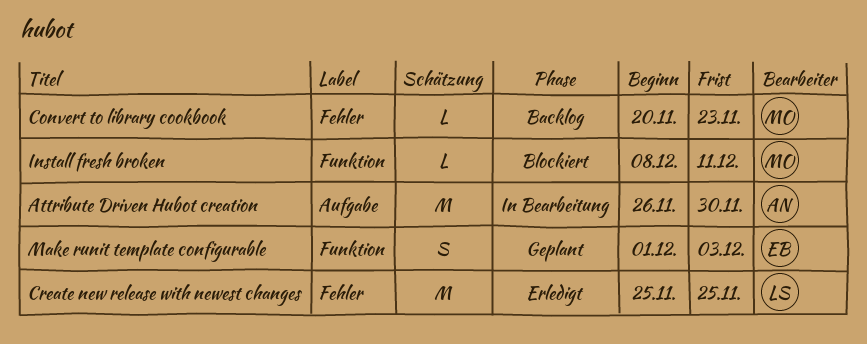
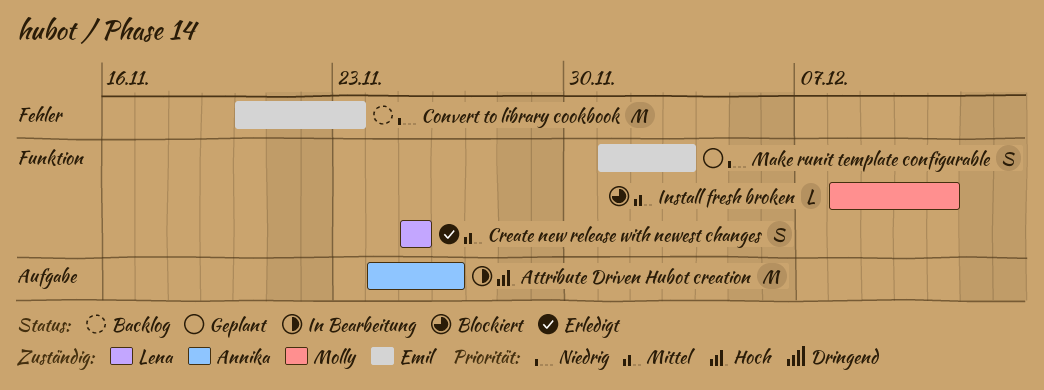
Attribute Driven Hubot creation, start: Nov 26 -> Nov 24
Attribute Driven Hubot creation, due: Nov 30 -> Nov 26
Convert to library cookbook, owner: Molly -> Emil
Convert to library cookbook, estimate: L -> M
Create new release with newest changes, label: Fehler -> Funktion
Create new release with newest changes, estimate: M -> S

